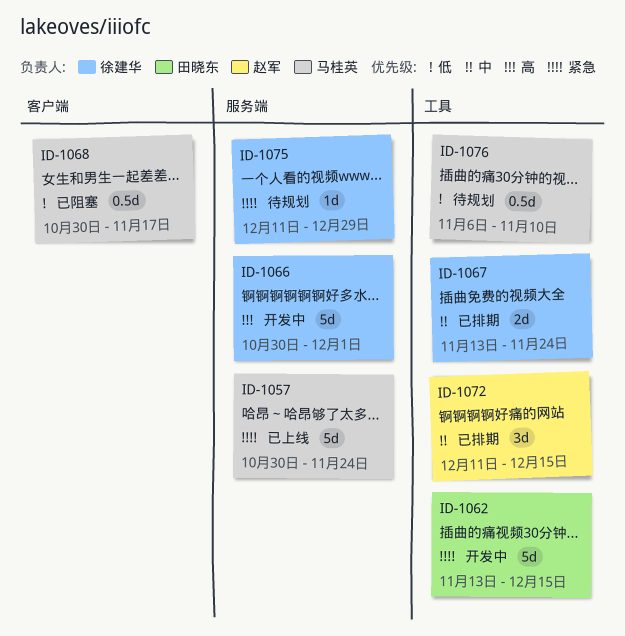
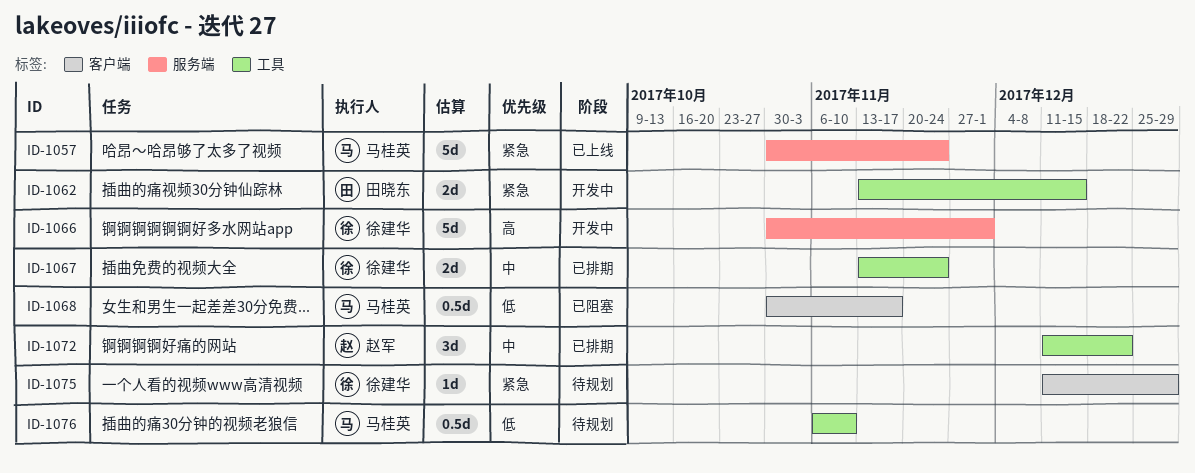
ID-1062, estimate: 5d -> 2d
ID-1072, due: Dec 15 -> Dec 22
ID-1075, label: 服务端 -> 客户端

